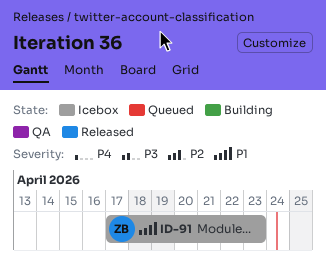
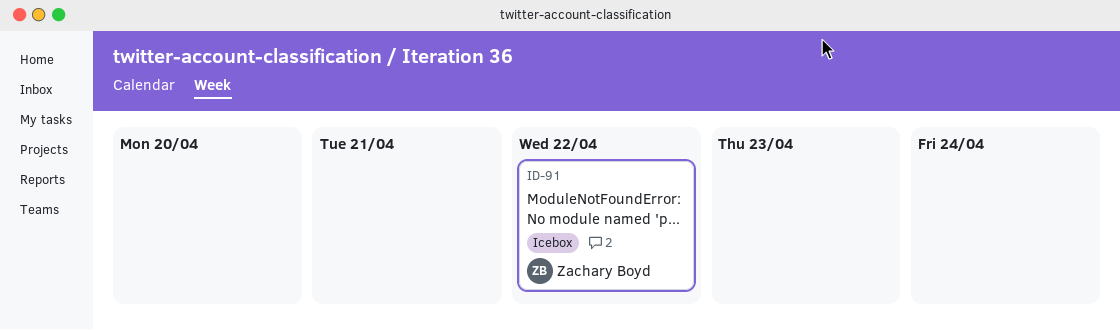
ID-91, due: Apr 23 -> Apr 22

